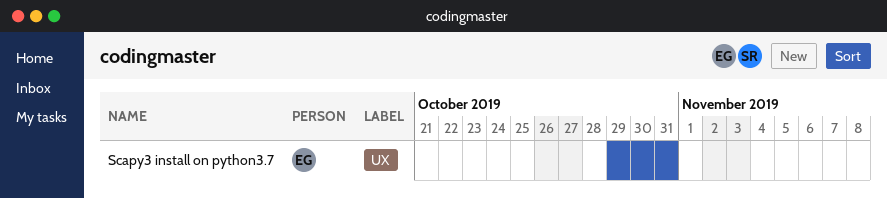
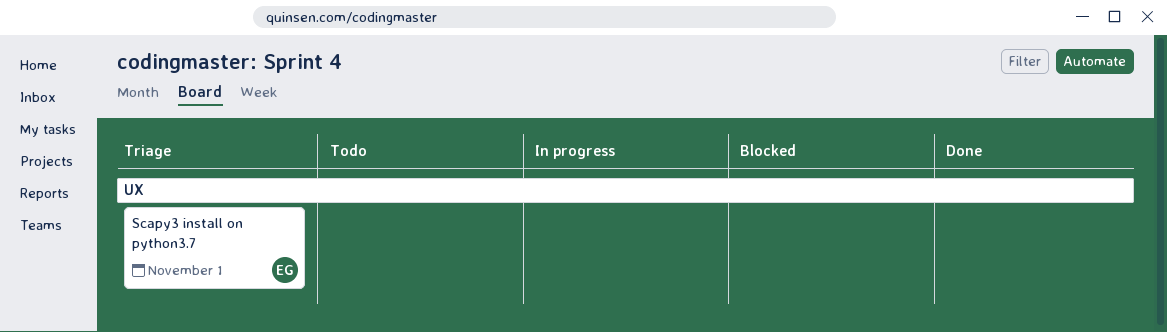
Scapy3 install on python3.7, due: Oct 31 -> Nov 1

